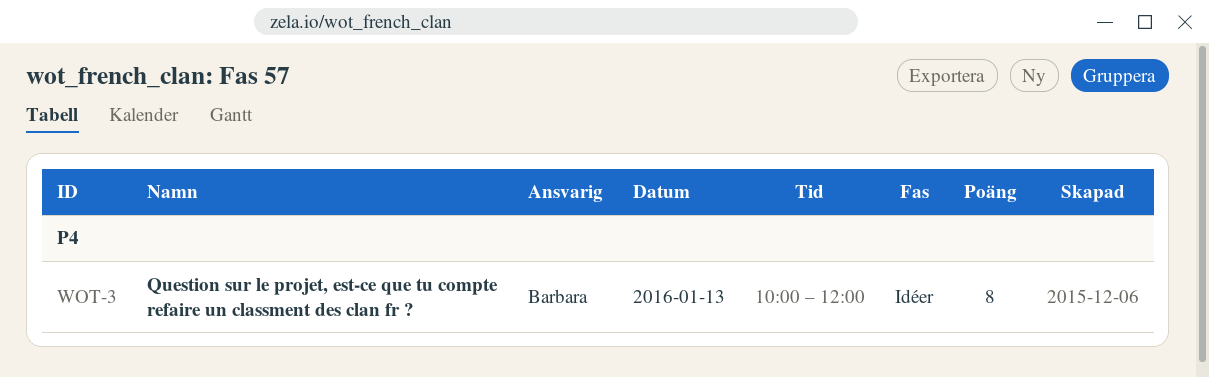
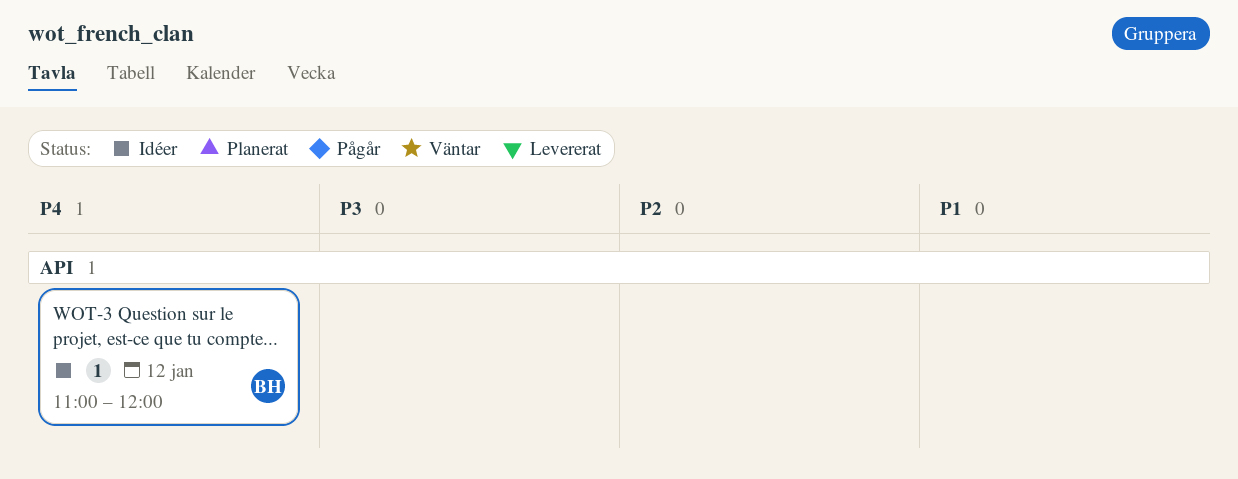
WOT-3, estimate: 8 -> 1
WOT-3, day: Jan 13 -> Jan 12
WOT-3, begins: 10:00 -> 11:00

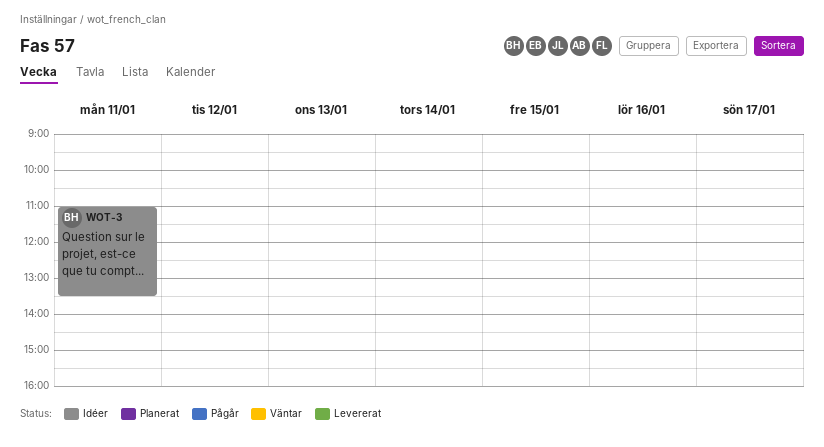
WOT-3, day: Jan 12 -> Jan 11
WOT-3, ends: 12:00 -> 13:30

